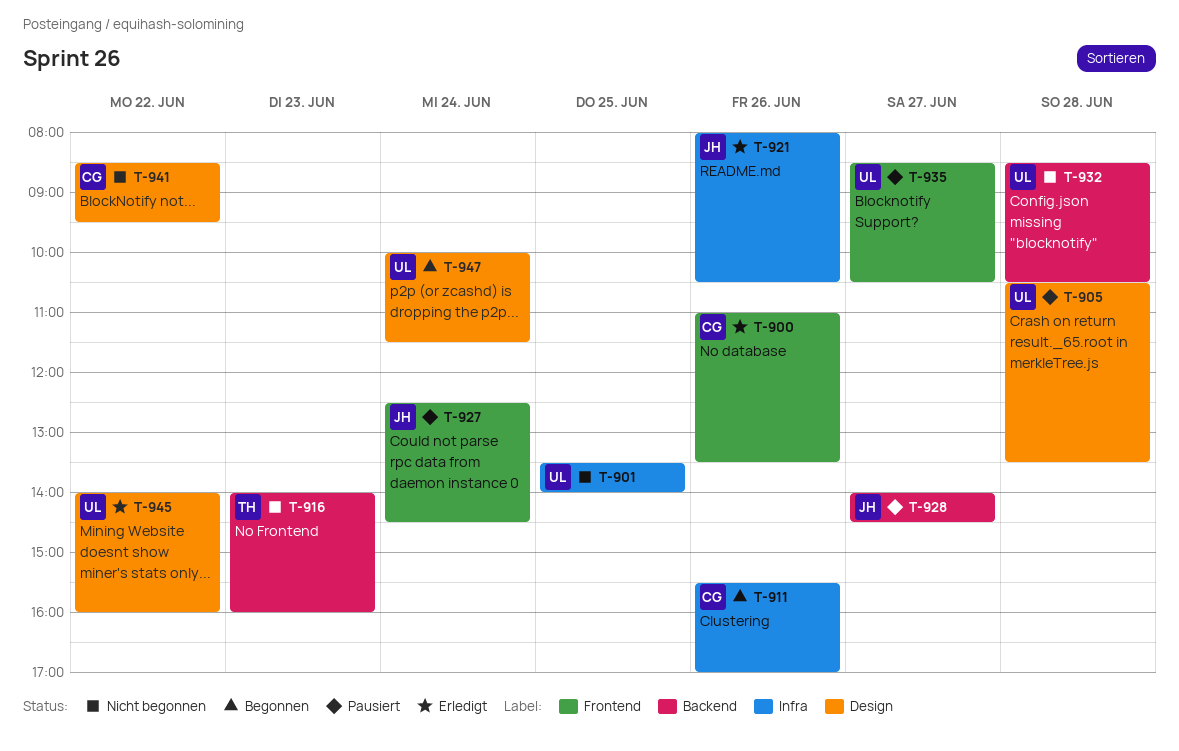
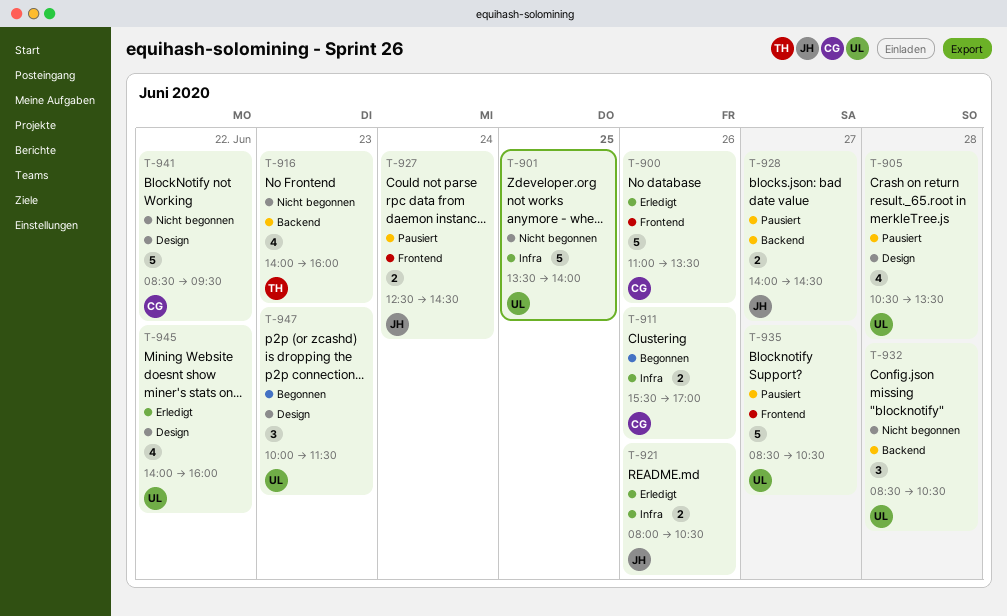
T-947, day: Jun 24 -> Jun 23

